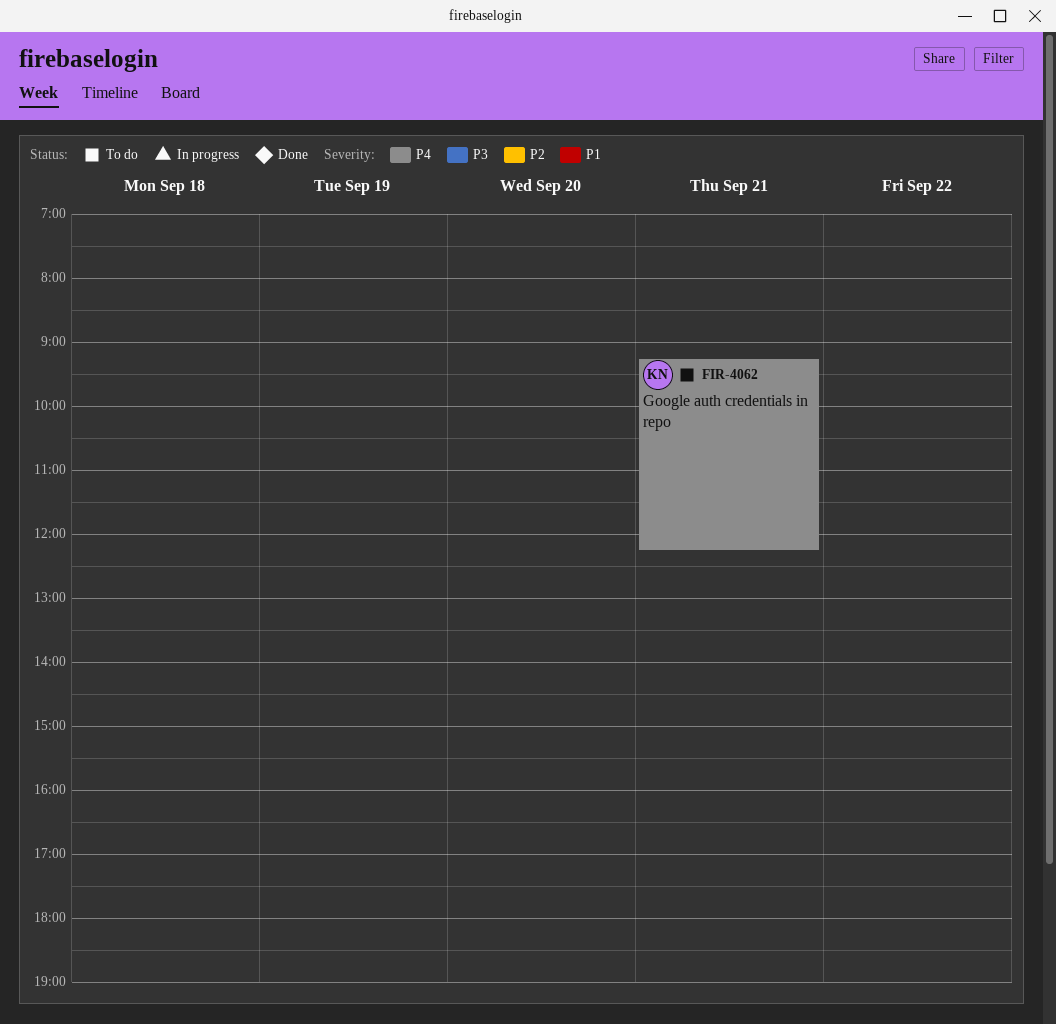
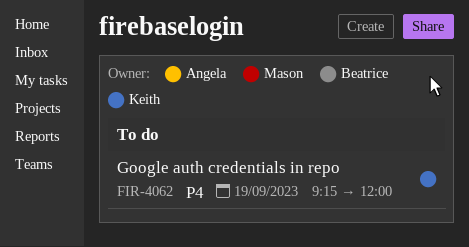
FIR-4062, day: Sep 21 -> Sep 19
FIR-4062, ends: 12:15 -> 12:00

